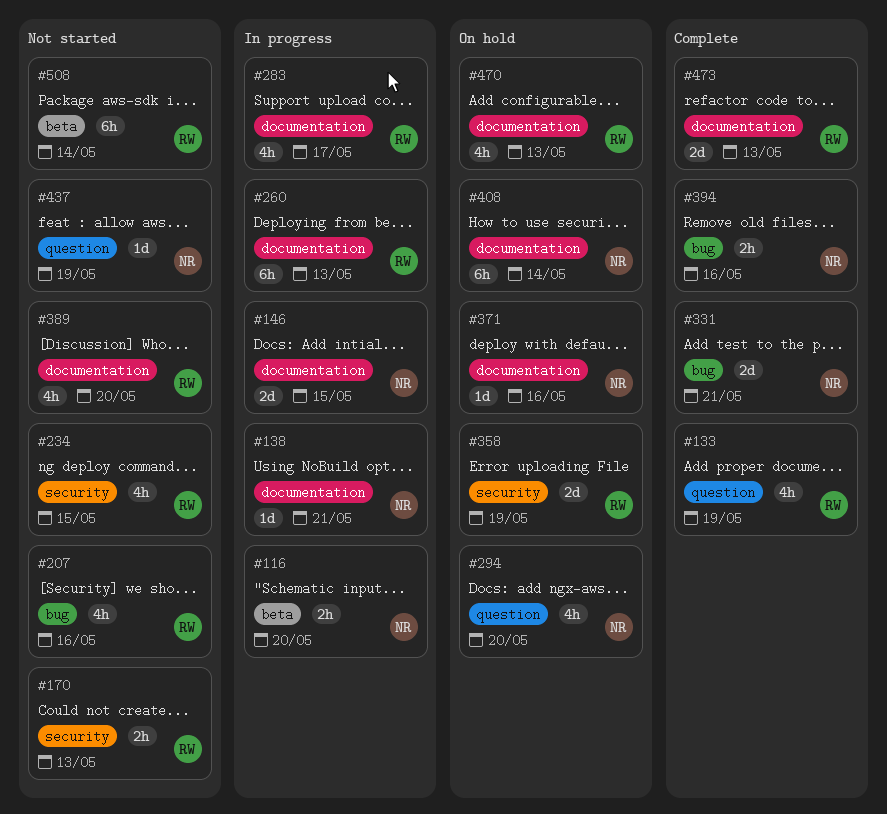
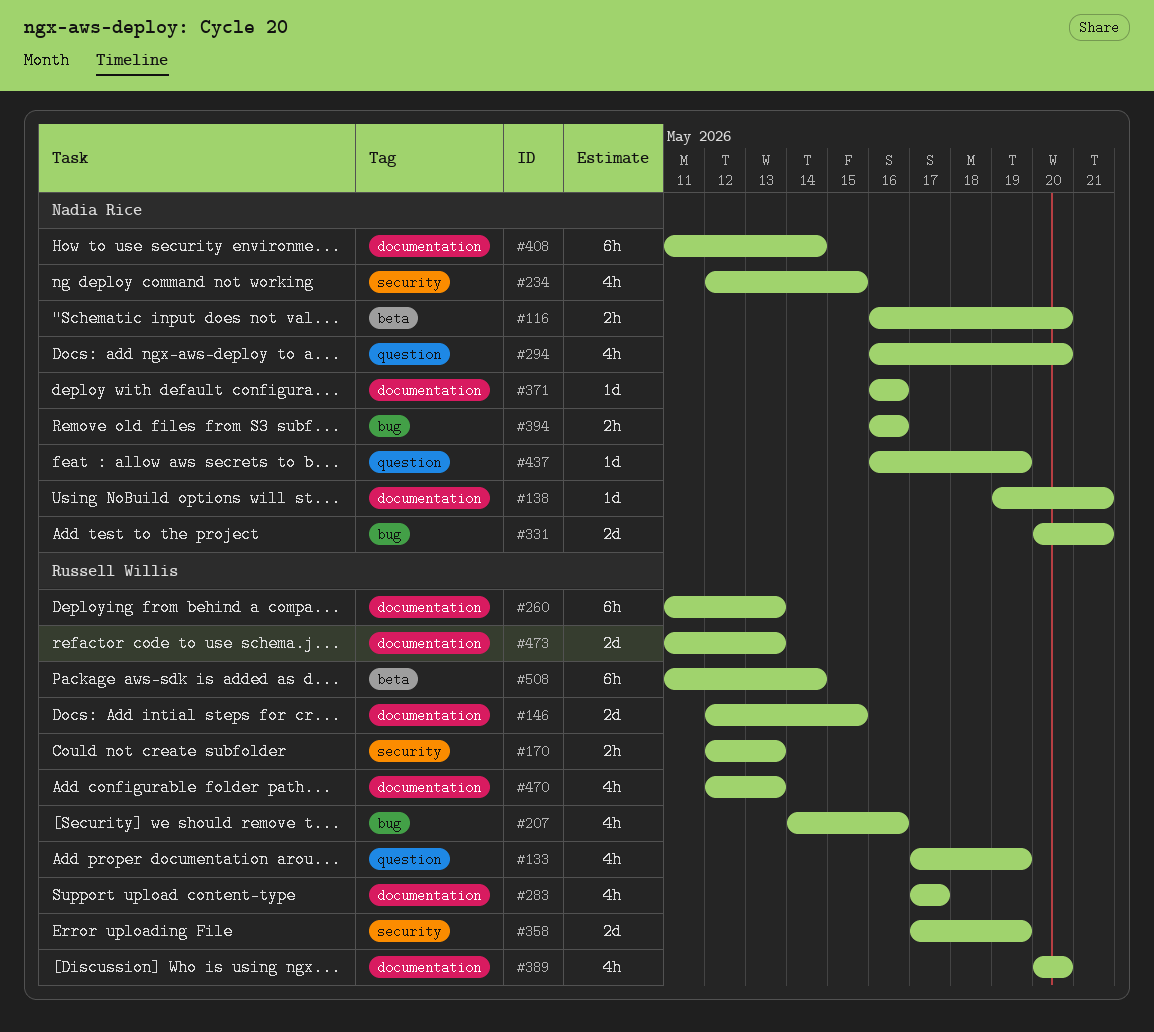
#146, owner: Nadia Rice -> Russell Willis
#234, owner: Russell Willis -> Nadia Rice

